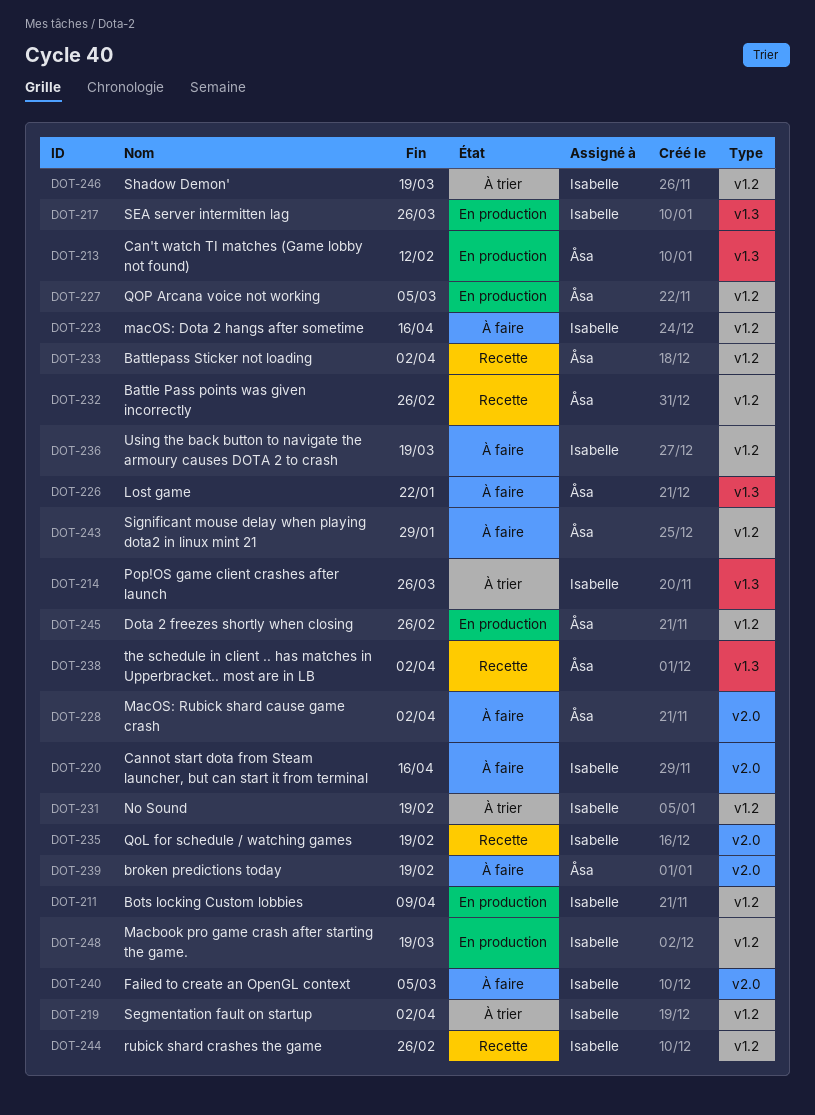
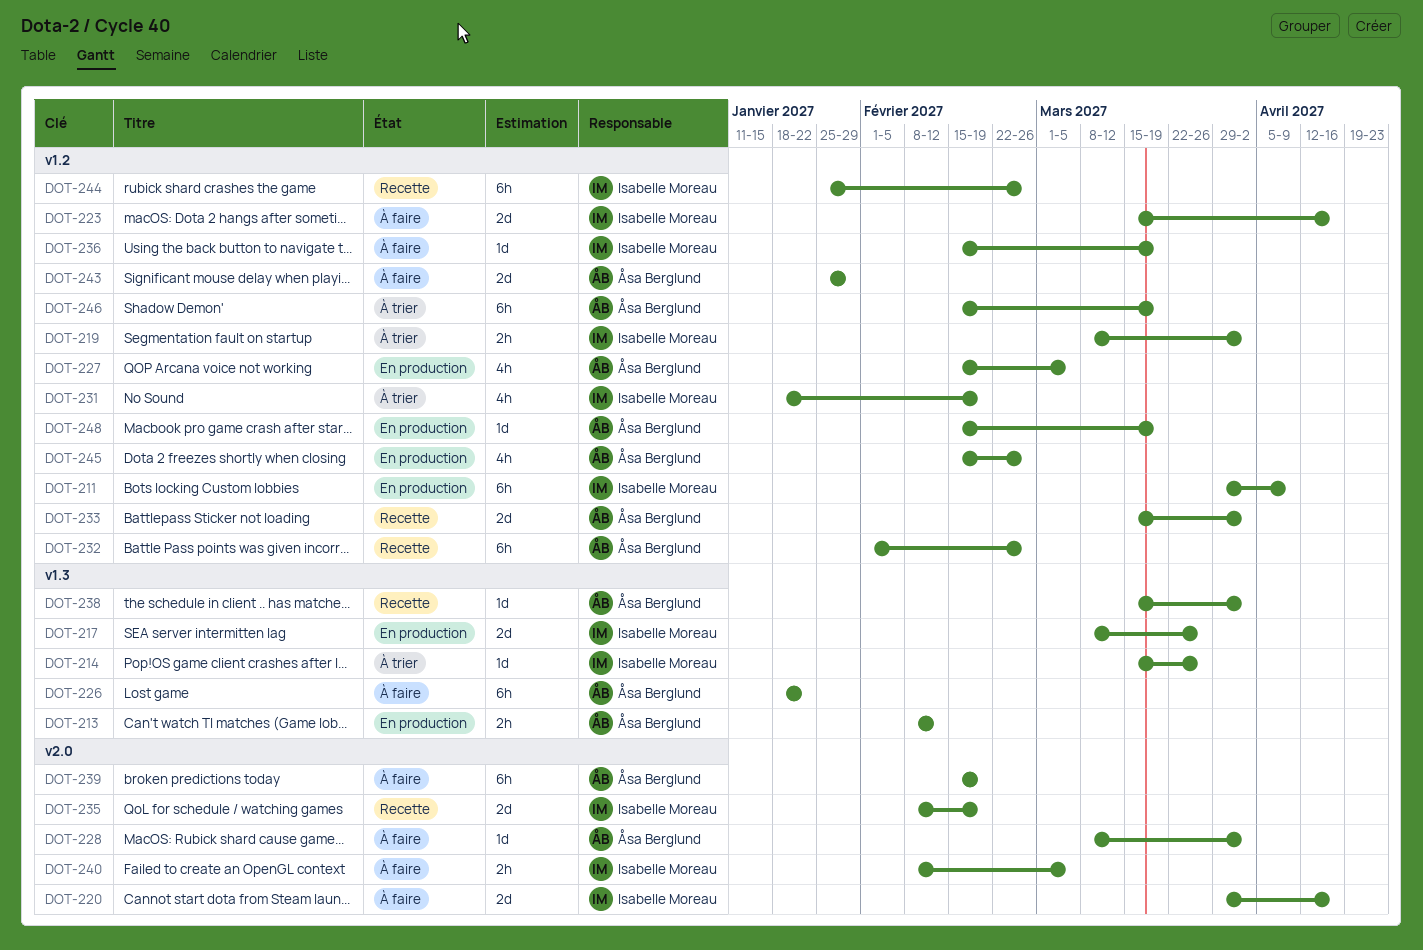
DOT-246, owner: Isabelle Moreau -> Åsa Berglund
DOT-248, owner: Isabelle Moreau -> Åsa Berglund

